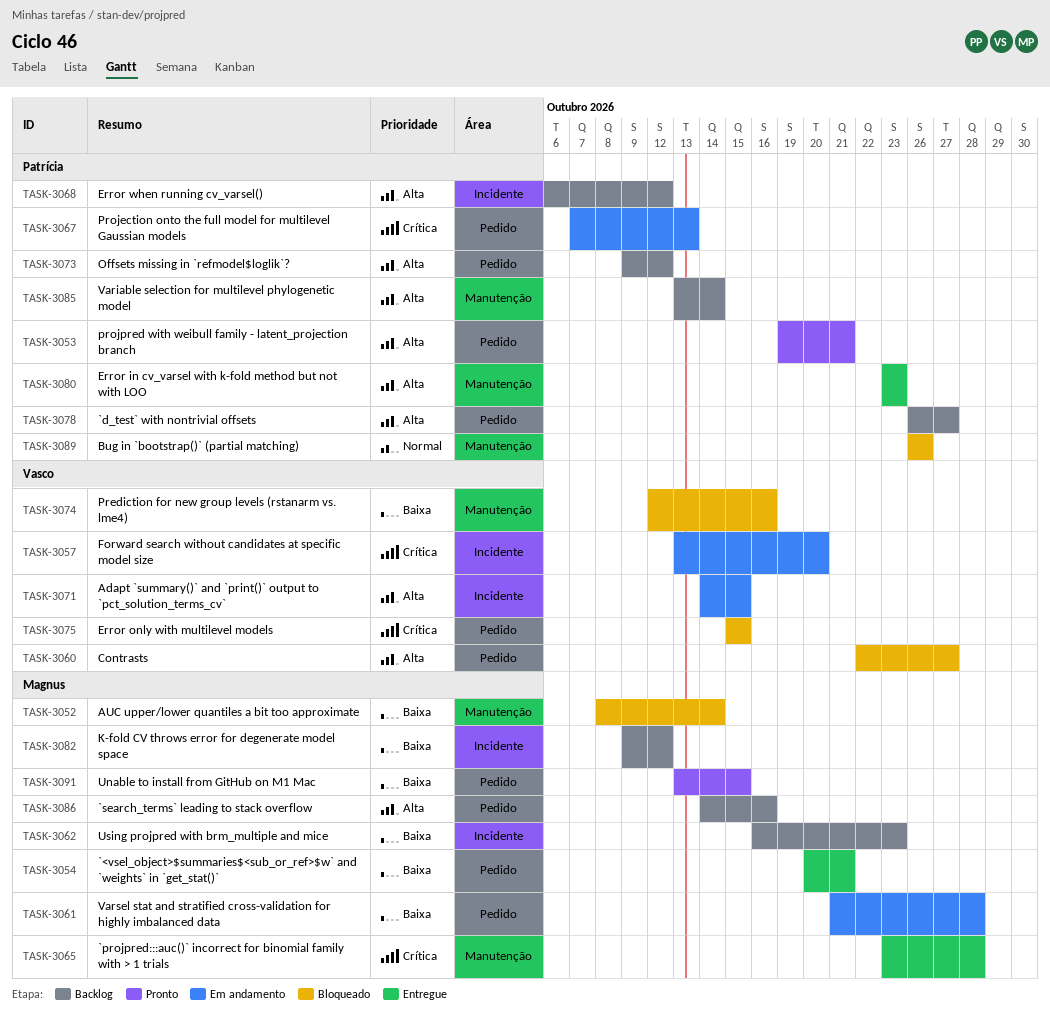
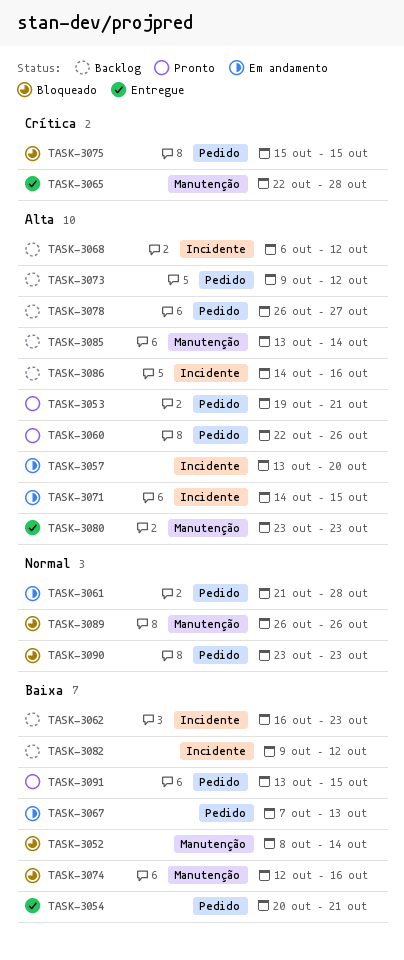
TASK-3057, priority: Crítica -> Alta
TASK-3060, status: Bloqueado -> Pronto
TASK-3060, due: Oct 27 -> Oct 26
TASK-3061, priority: Baixa -> Normal
TASK-3065, start: Oct 23 -> Oct 22
TASK-3067, priority: Crítica -> Baixa
TASK-3086, label: Pedido -> Incidente
TASK-3090: none -> present

